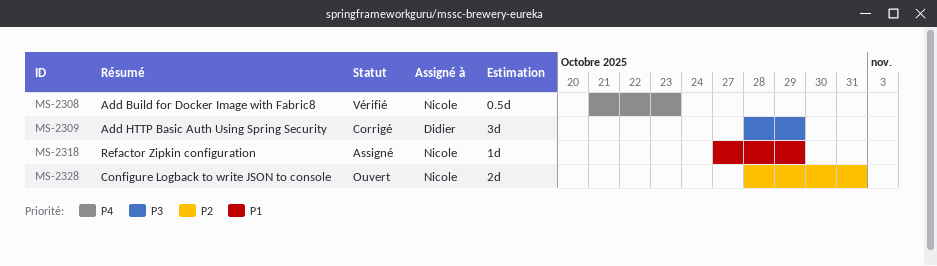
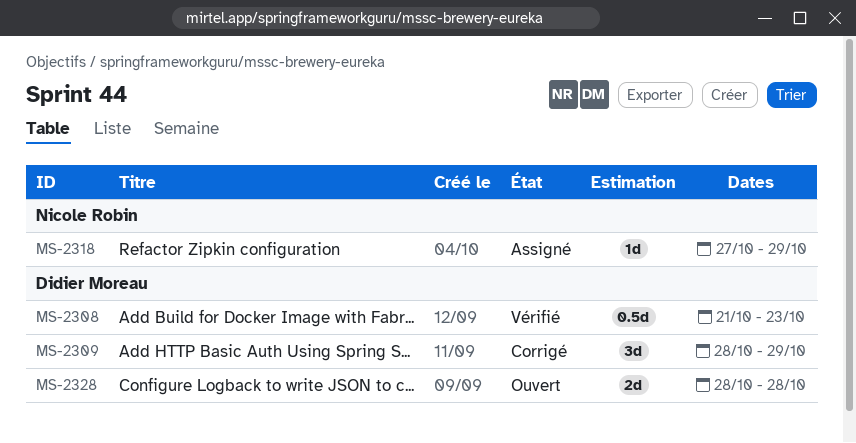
MS-2308, owner: Nicole Robin -> Didier Moreau
MS-2328, owner: Nicole Robin -> Didier Moreau
MS-2328, due: Oct 31 -> Oct 28

